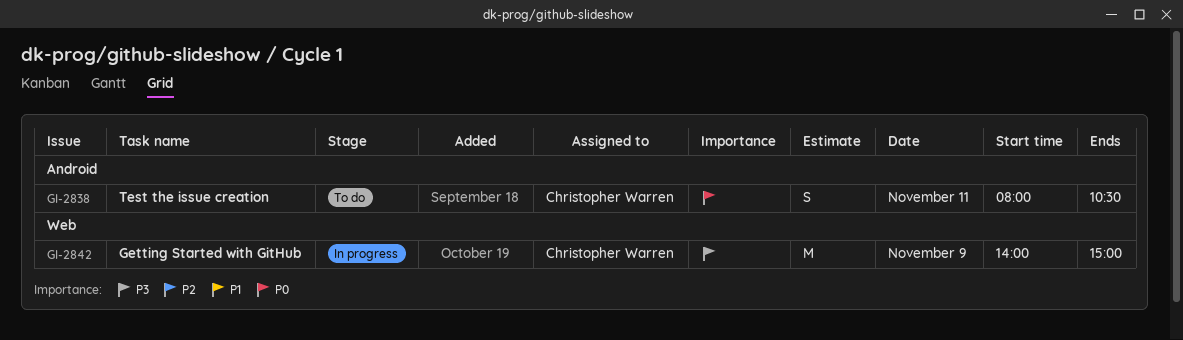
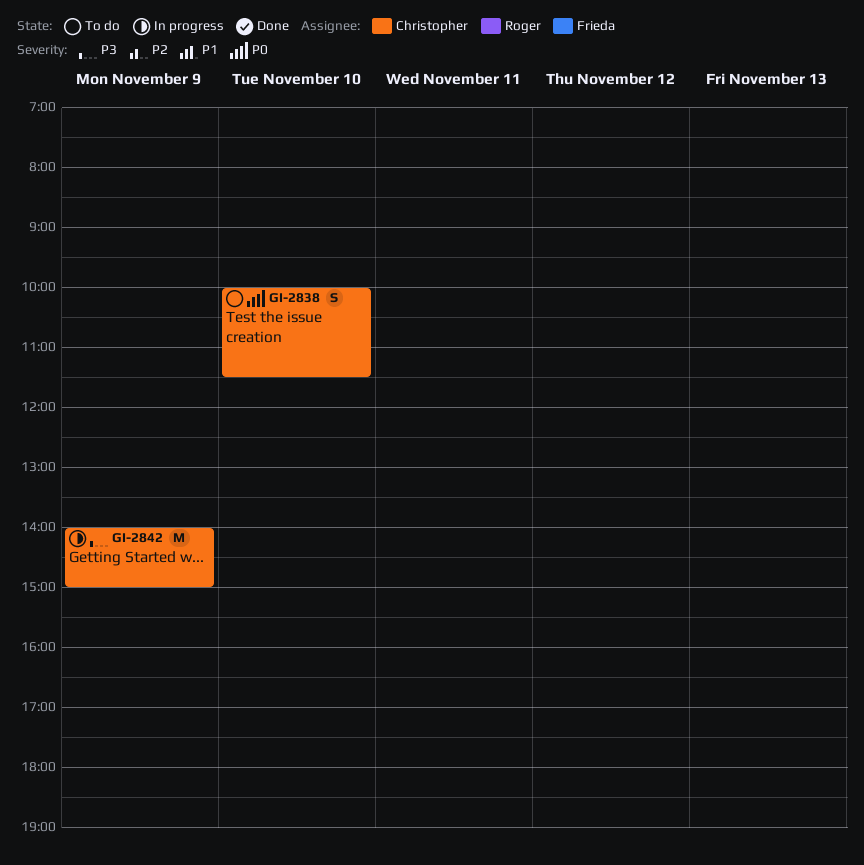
GI-2838, day: Nov 11 -> Nov 10
GI-2838, begins: 08:00 -> 10:00
GI-2838, ends: 10:30 -> 11:30

